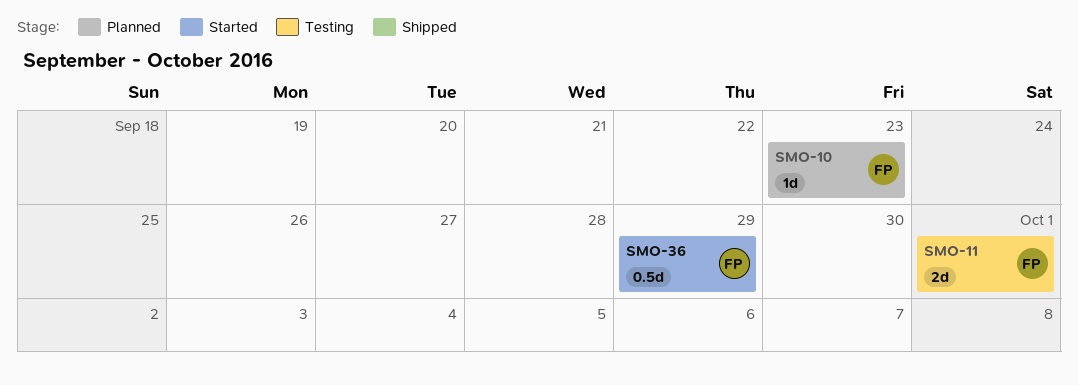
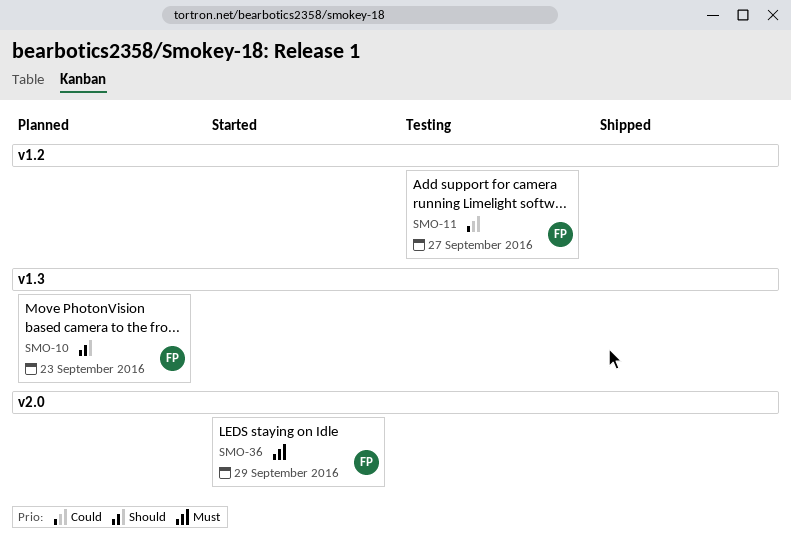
SMO-11, due: Oct 1 -> Sep 27

